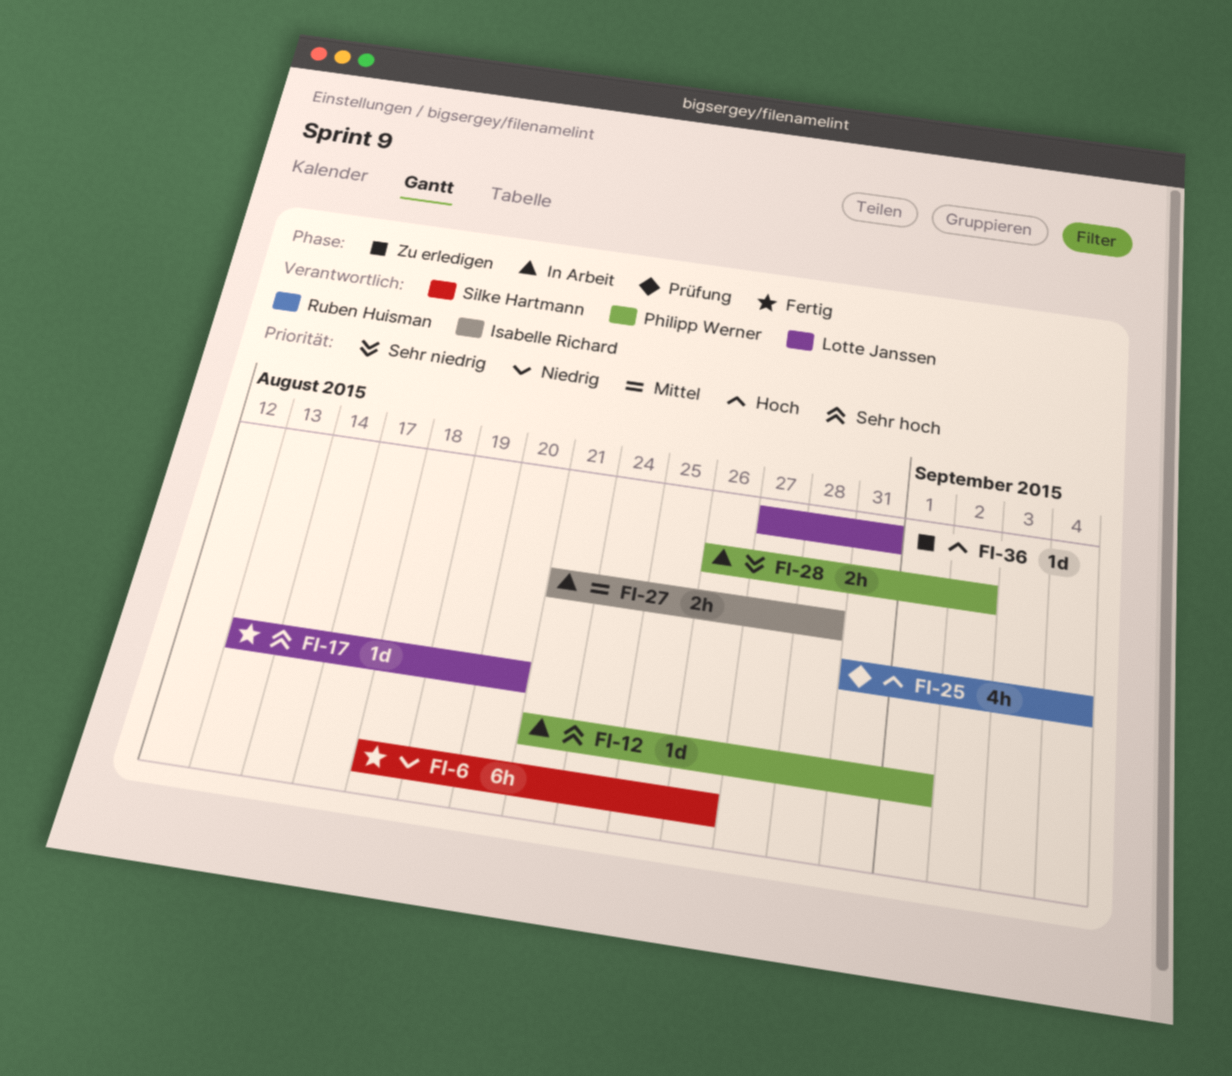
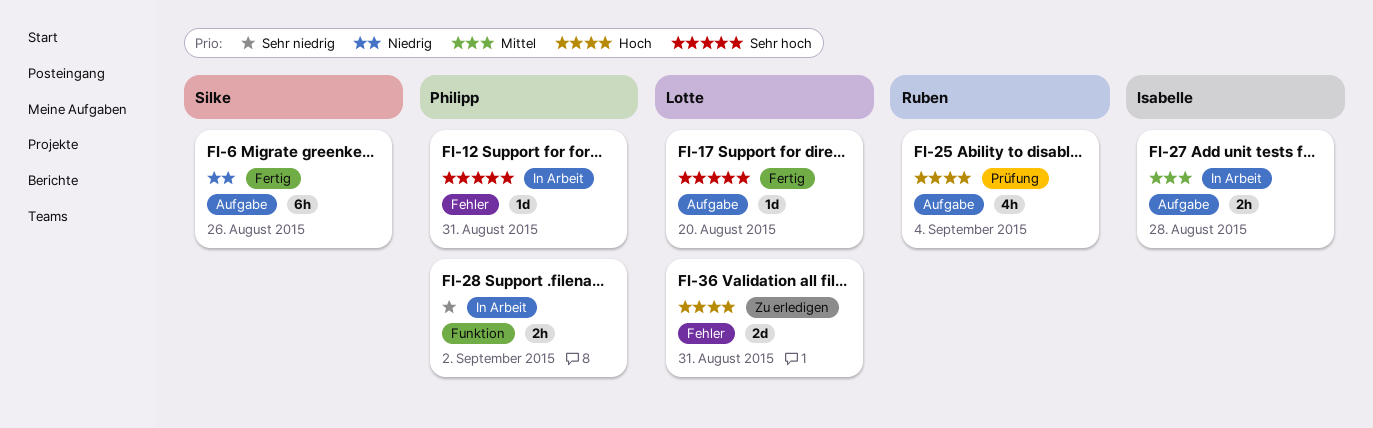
FI-12, due: Sep 1 -> Aug 31
FI-36, estimate: 1d -> 2d

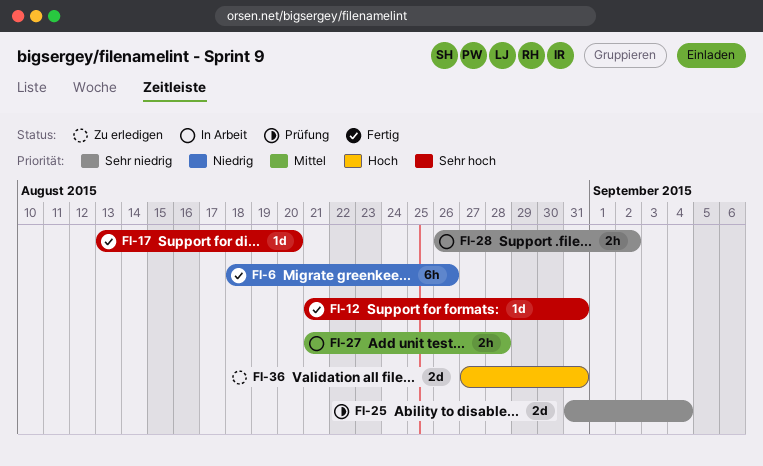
FI-12, status: In Arbeit -> Fertig
FI-25, priority: Hoch -> Sehr niedrig
FI-25, estimate: 4h -> 2d

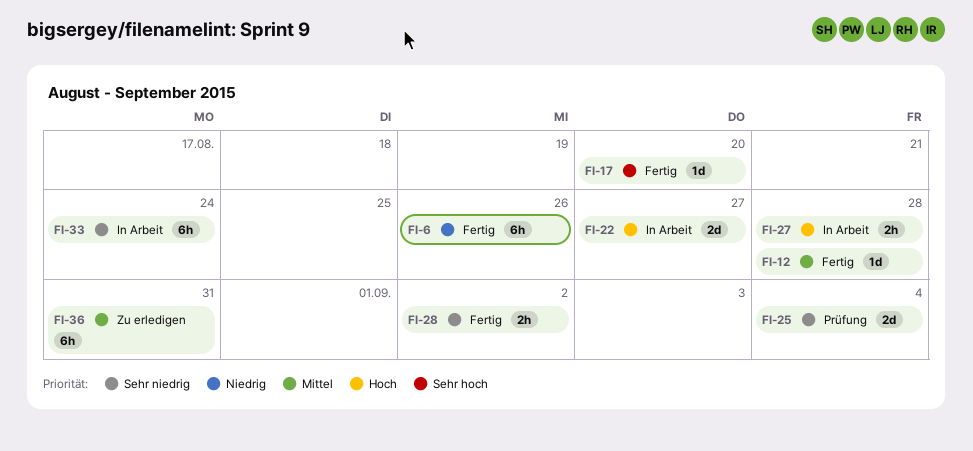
FI-12, priority: Sehr hoch -> Mittel
FI-12, due: Aug 31 -> Aug 28
FI-22: none -> present
FI-27, priority: Mittel -> Hoch
FI-28, status: In Arbeit -> Fertig
FI-33: none -> present
FI-36, priority: Hoch -> Mittel
FI-36, estimate: 2d -> 6h

